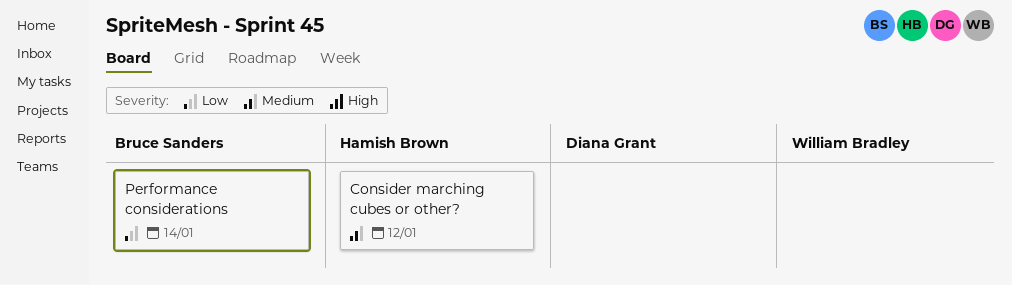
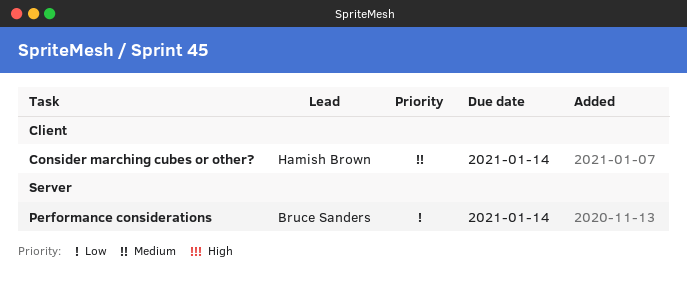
Consider marching cubes or other?, due: Jan 12 -> Jan 14

